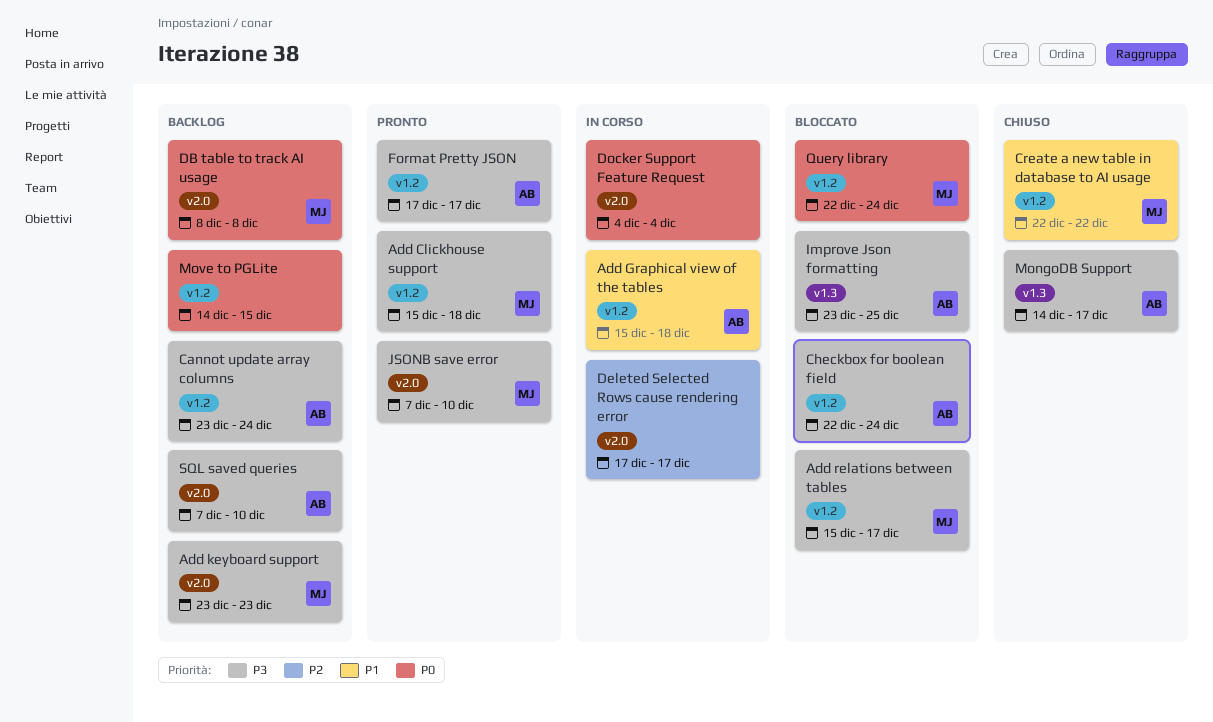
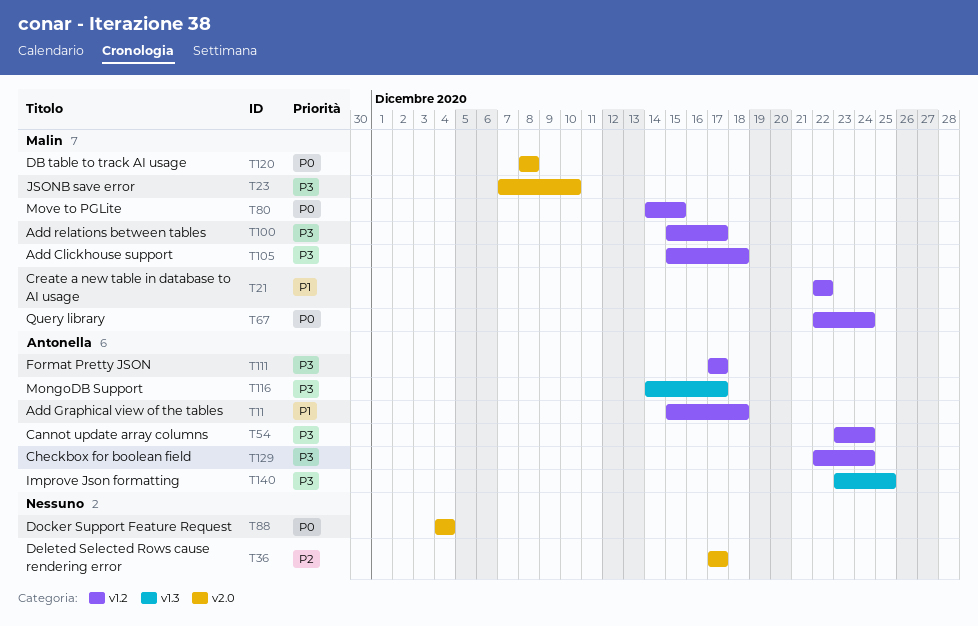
Add keyboard support: present -> none
Move to PGLite, owner: none -> Malin
SQL saved queries: present -> none

